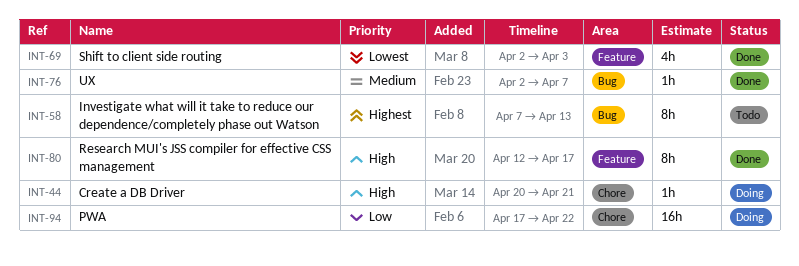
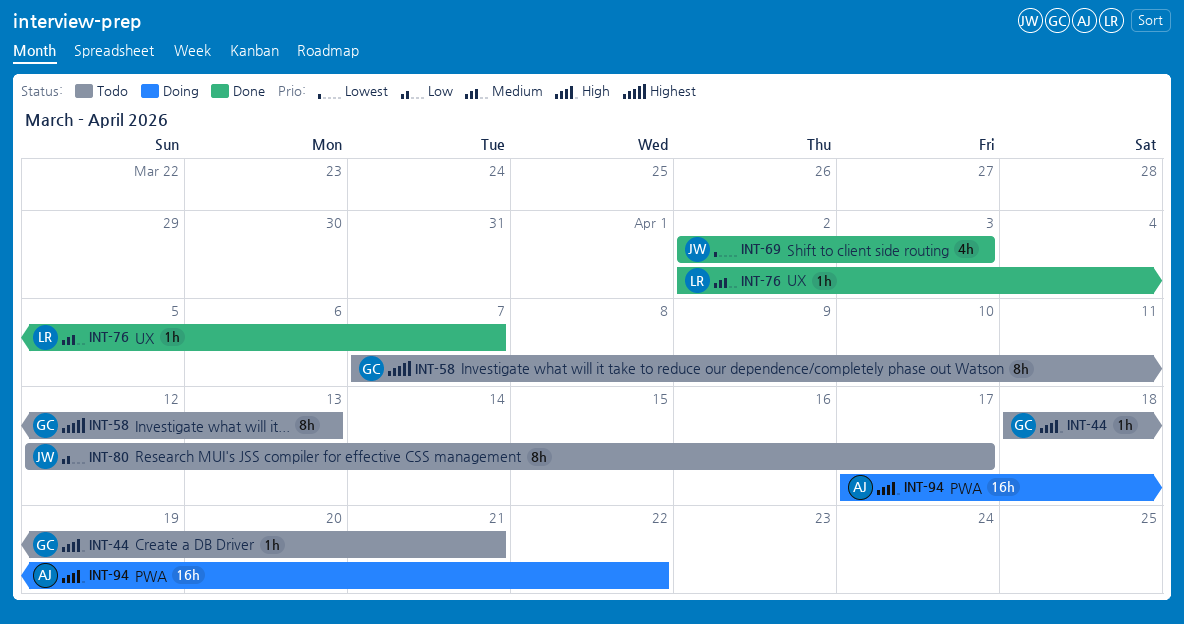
INT-44, status: Doing -> Todo
INT-44, start: Apr 20 -> Apr 18
INT-80, status: Done -> Todo
INT-80, priority: High -> Low
INT-94, priority: Low -> High

